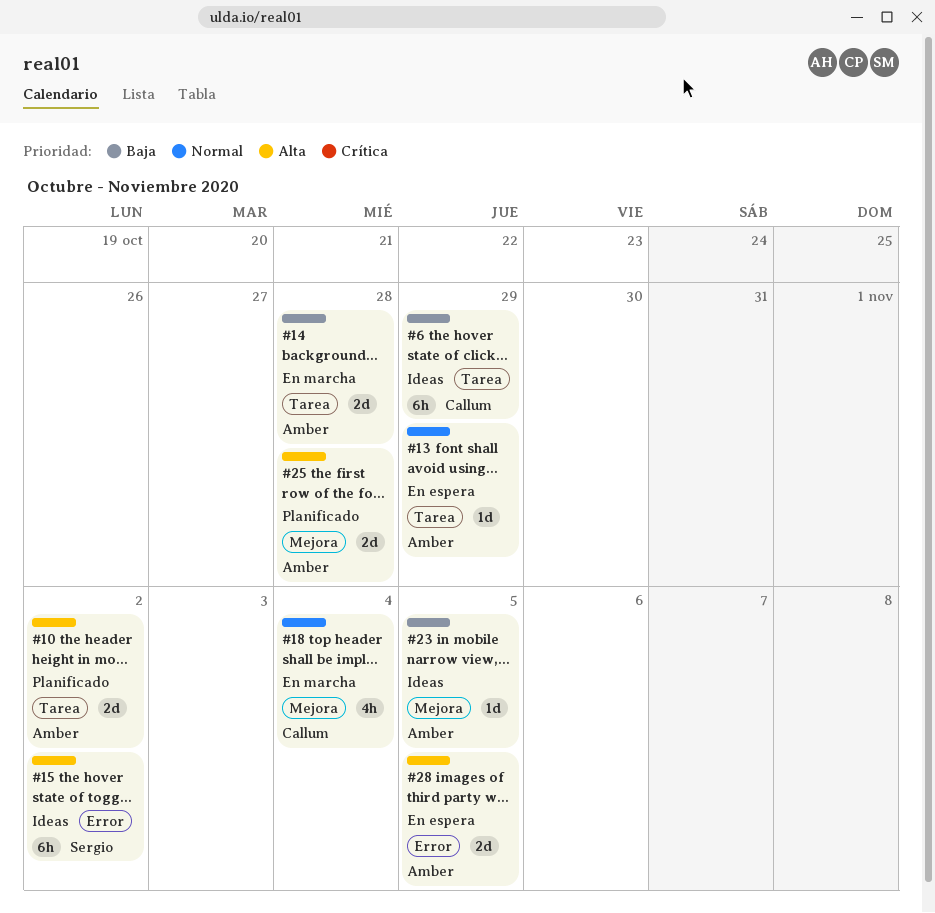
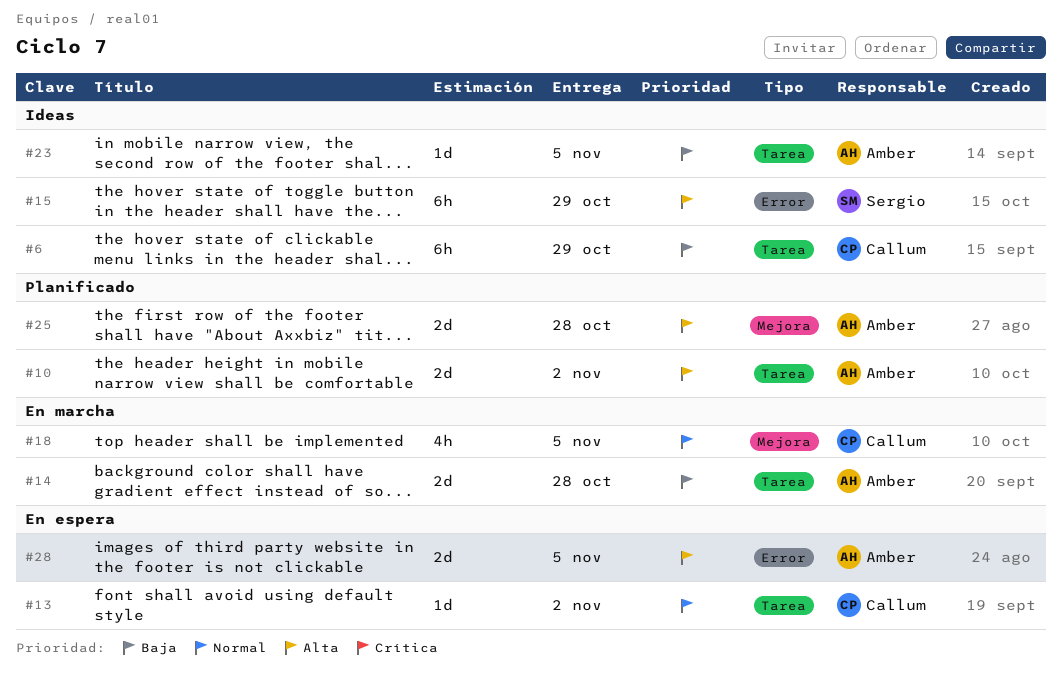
#13, owner: Amber -> Callum
#13, due: Oct 29 -> Nov 2
#15, due: Nov 2 -> Oct 29
#18, due: Nov 4 -> Nov 5
#23, label: Mejora -> Tarea

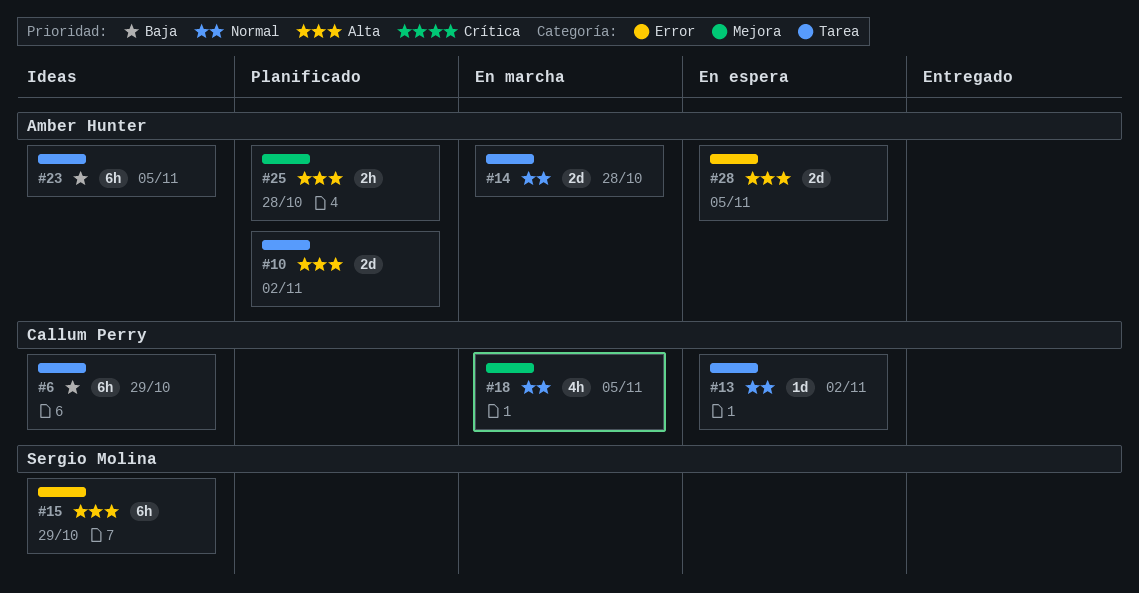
#14, priority: Baja -> Normal
#23, estimate: 1d -> 6h
#25, estimate: 2d -> 2h

